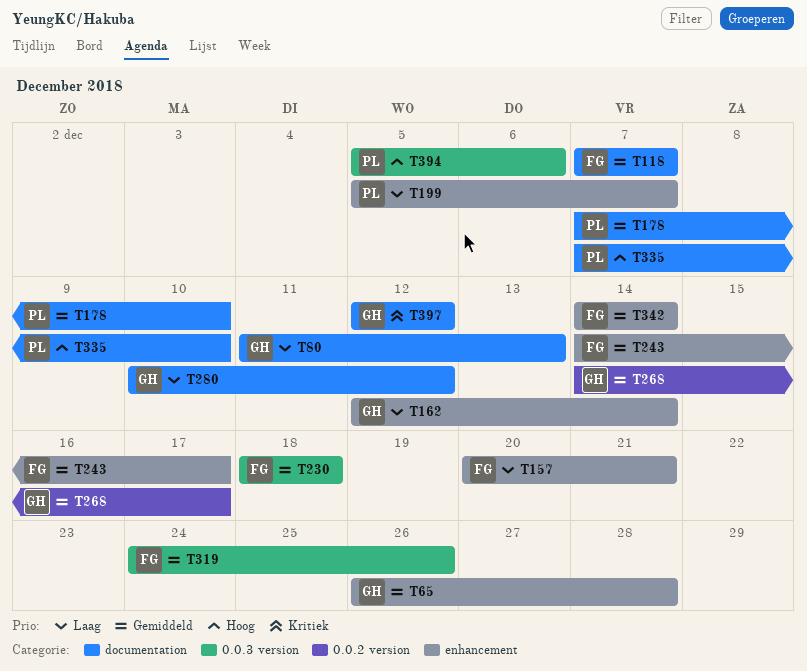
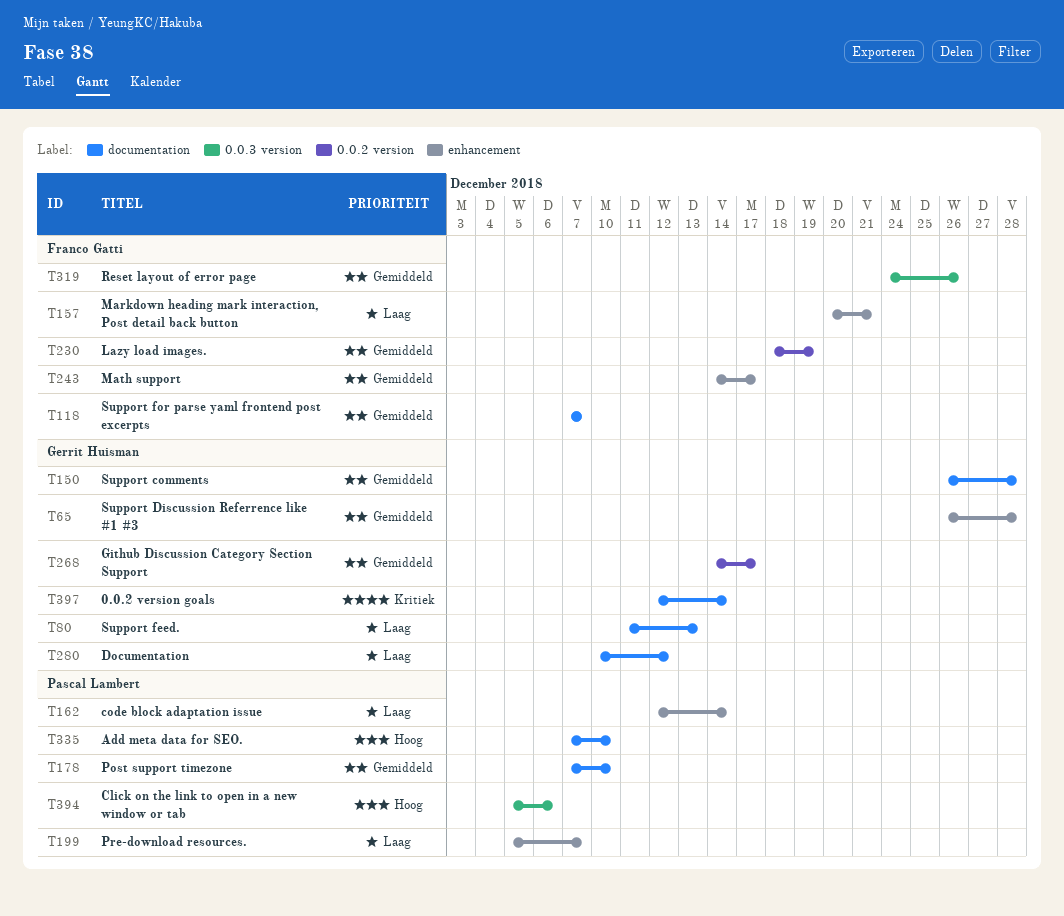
T150: none -> present
T162, owner: Gerrit Huisman -> Pascal Lambert
T230, label: 0.0.3 version -> 0.0.2 version
T230, due: Dec 18 -> Dec 19
T342: present -> none
T397, due: Dec 12 -> Dec 14

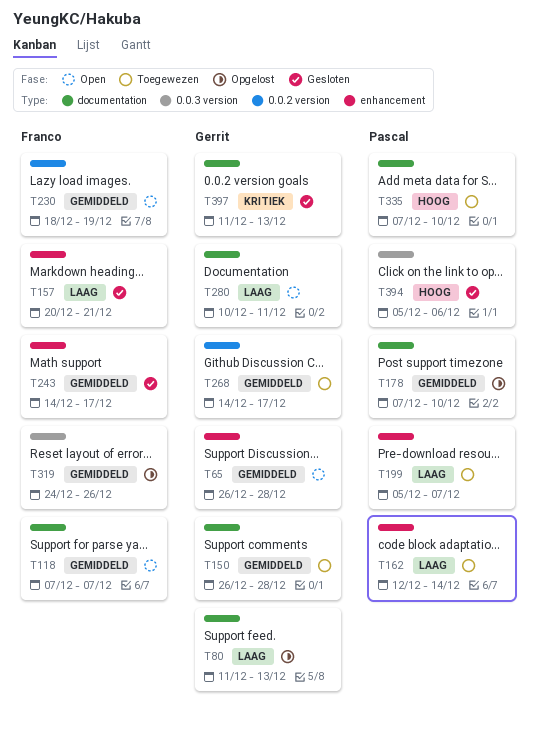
T280, due: Dec 12 -> Dec 11
T397, start: Dec 12 -> Dec 11
T397, due: Dec 14 -> Dec 13

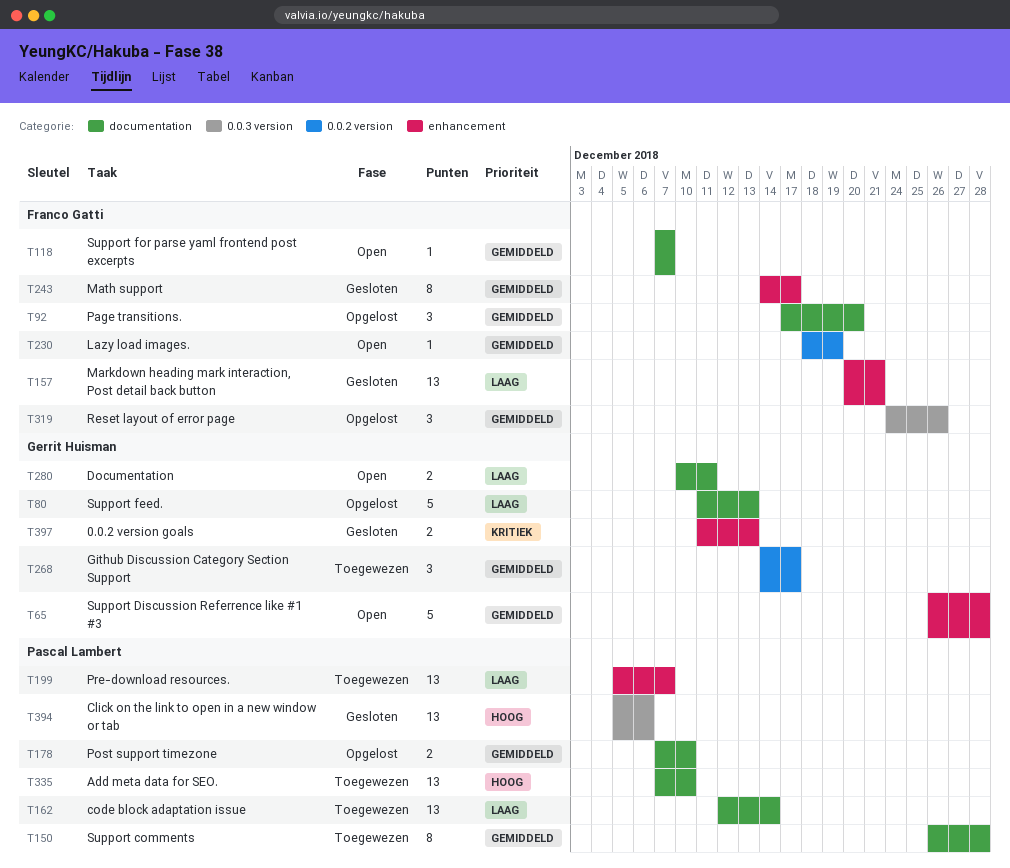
T92: none -> present
T150, owner: Gerrit Huisman -> Pascal Lambert
T162, label: enhancement -> documentation
T397, label: documentation -> enhancement

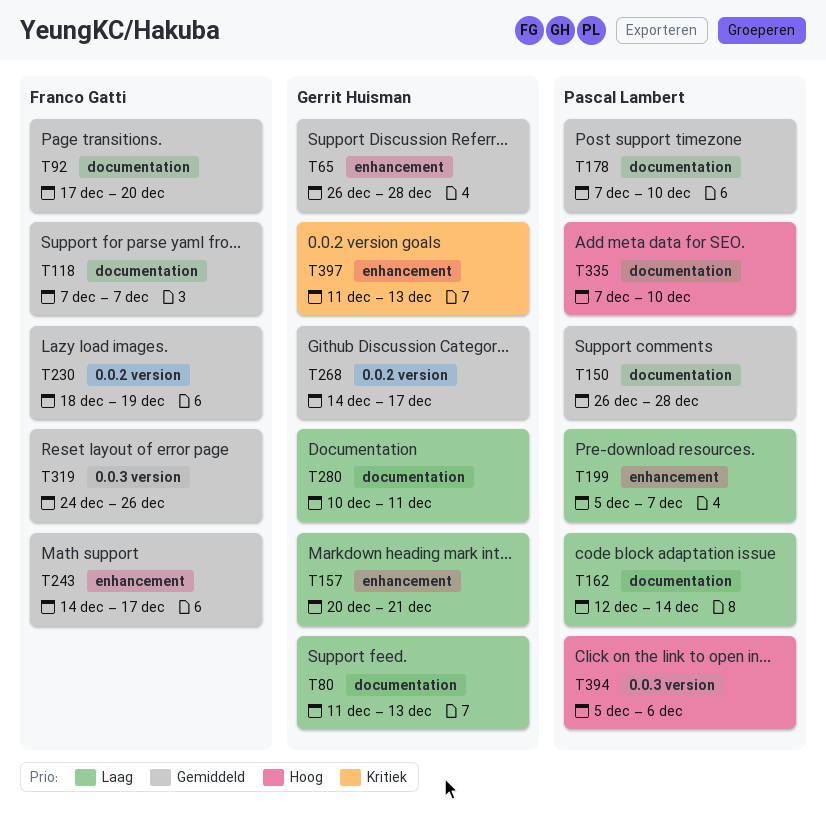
T157, owner: Franco Gatti -> Gerrit Huisman

